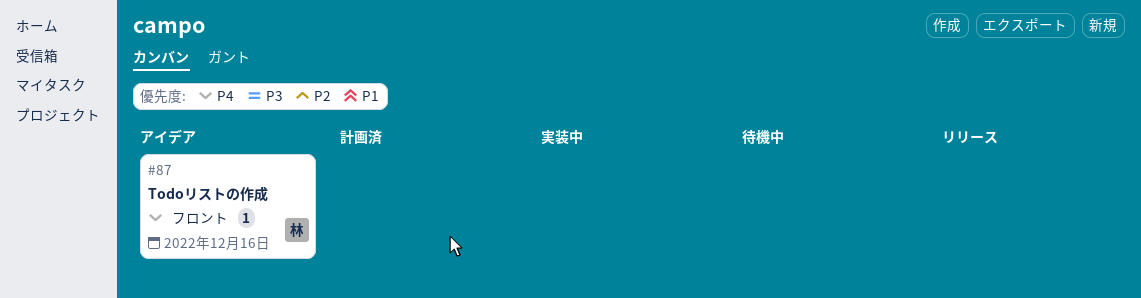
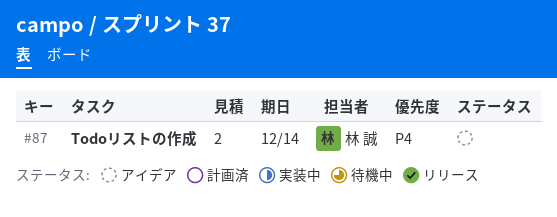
#87, estimate: 1 -> 2
#87, due: Dec 16 -> Dec 14

